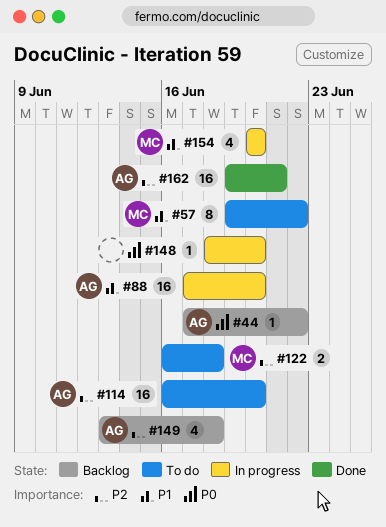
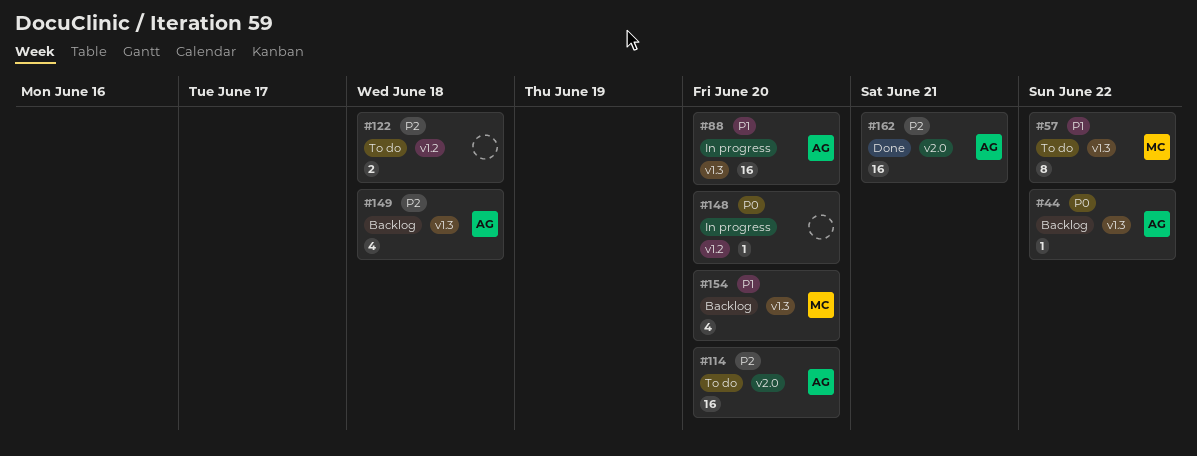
#122, owner: MC -> none
#154, status: In progress -> Backlog

